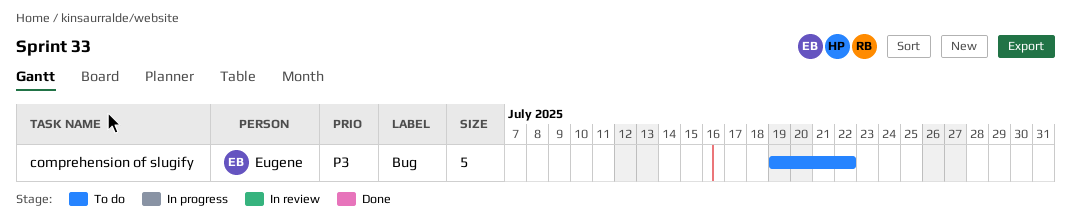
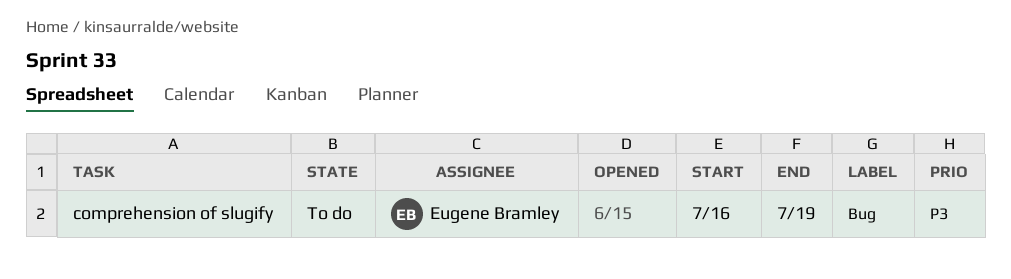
comprehension of slugify, start: Jul 19 -> Jul 16
comprehension of slugify, due: Jul 22 -> Jul 19

